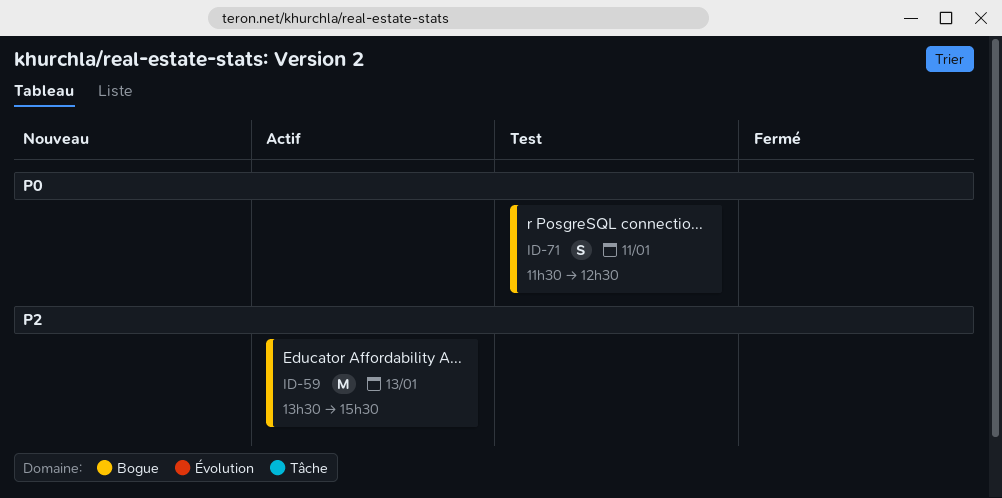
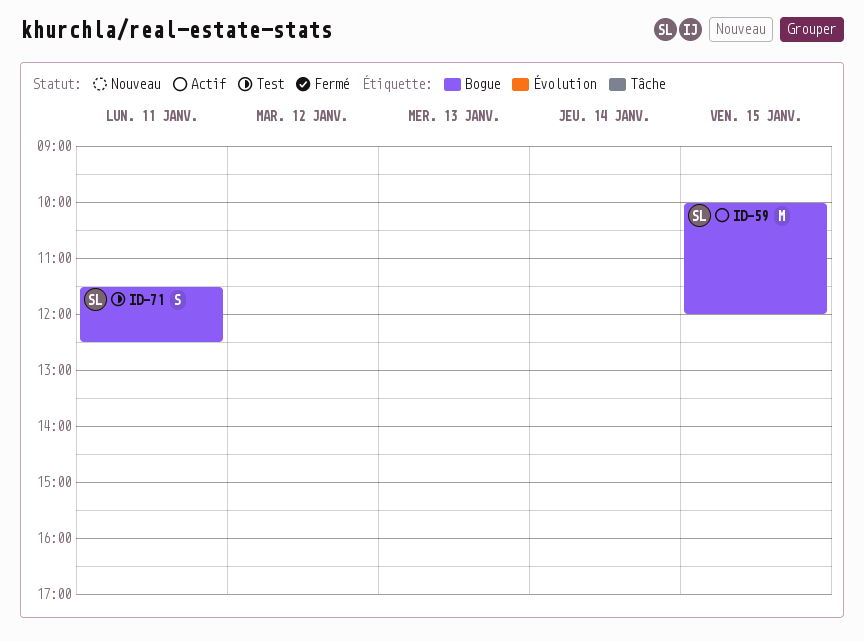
ID-59, day: Jan 13 -> Jan 15
ID-59, begins: 13:30 -> 10:00
ID-59, ends: 15:30 -> 12:00

